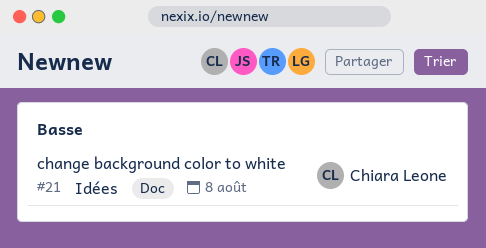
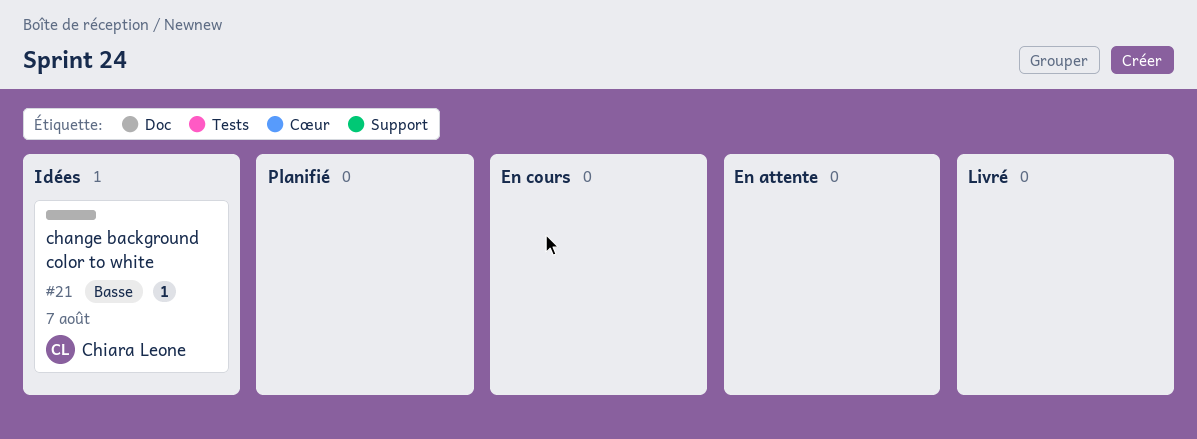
#21, due: Aug 8 -> Aug 7

